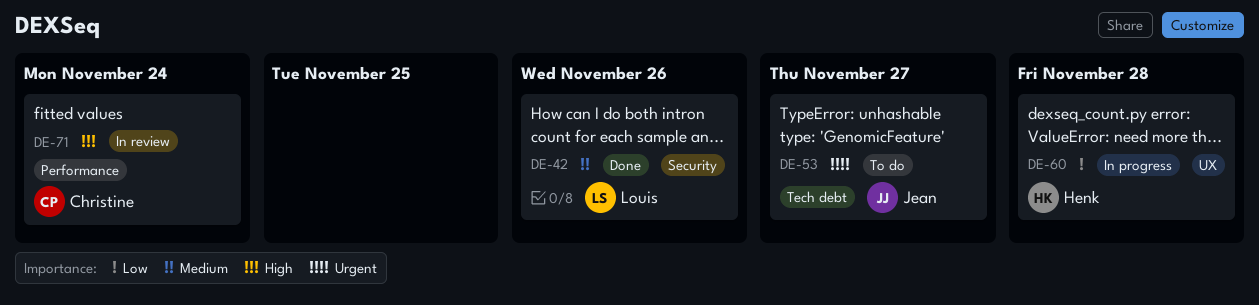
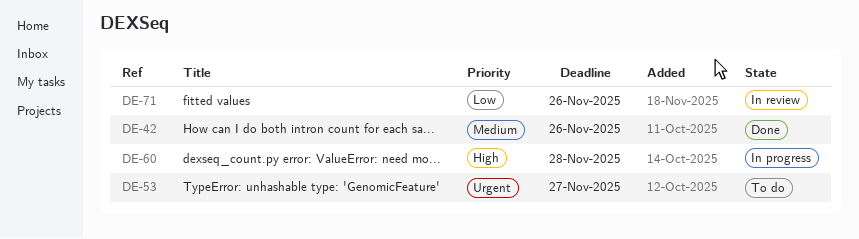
DE-60, priority: Low -> High
DE-71, priority: High -> Low
DE-71, due: Nov 24 -> Nov 26

